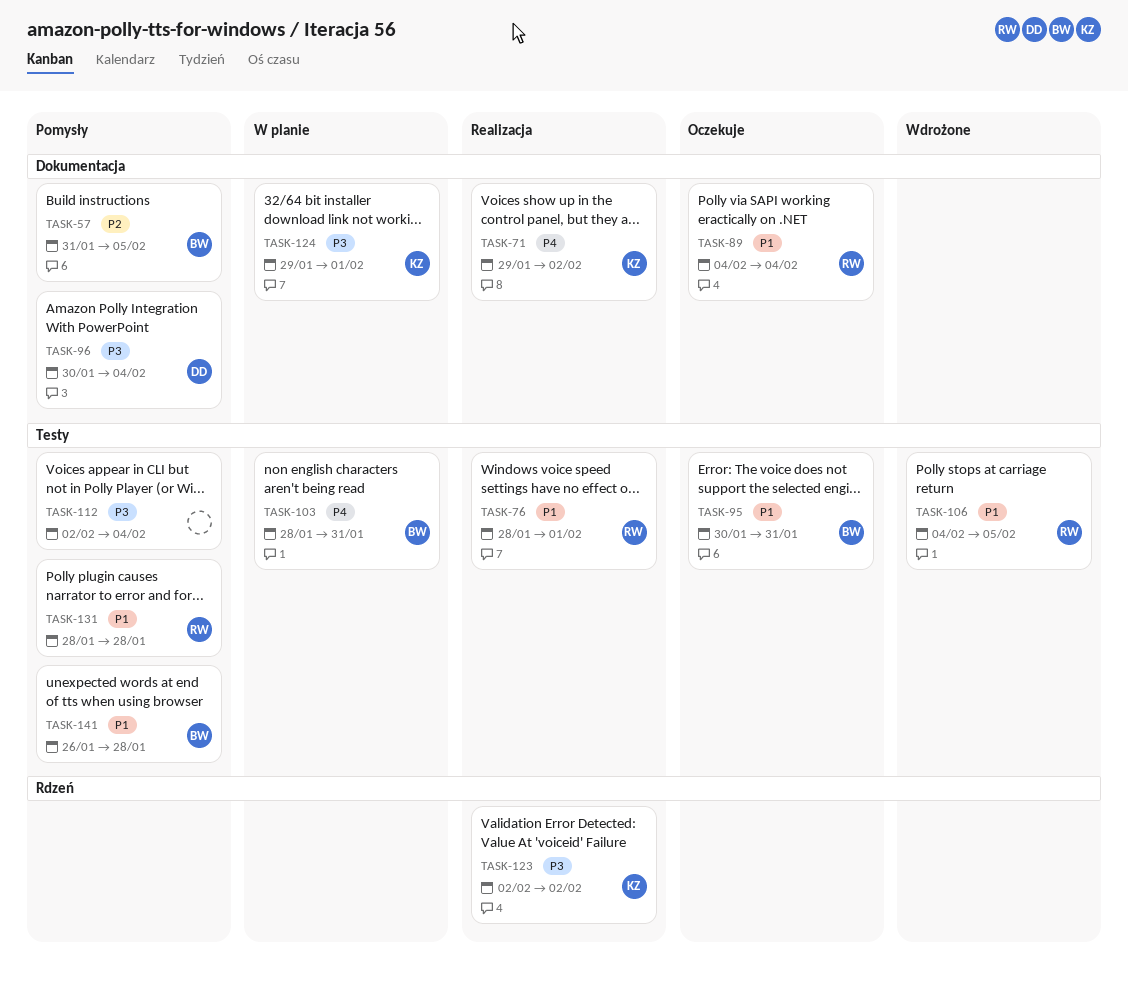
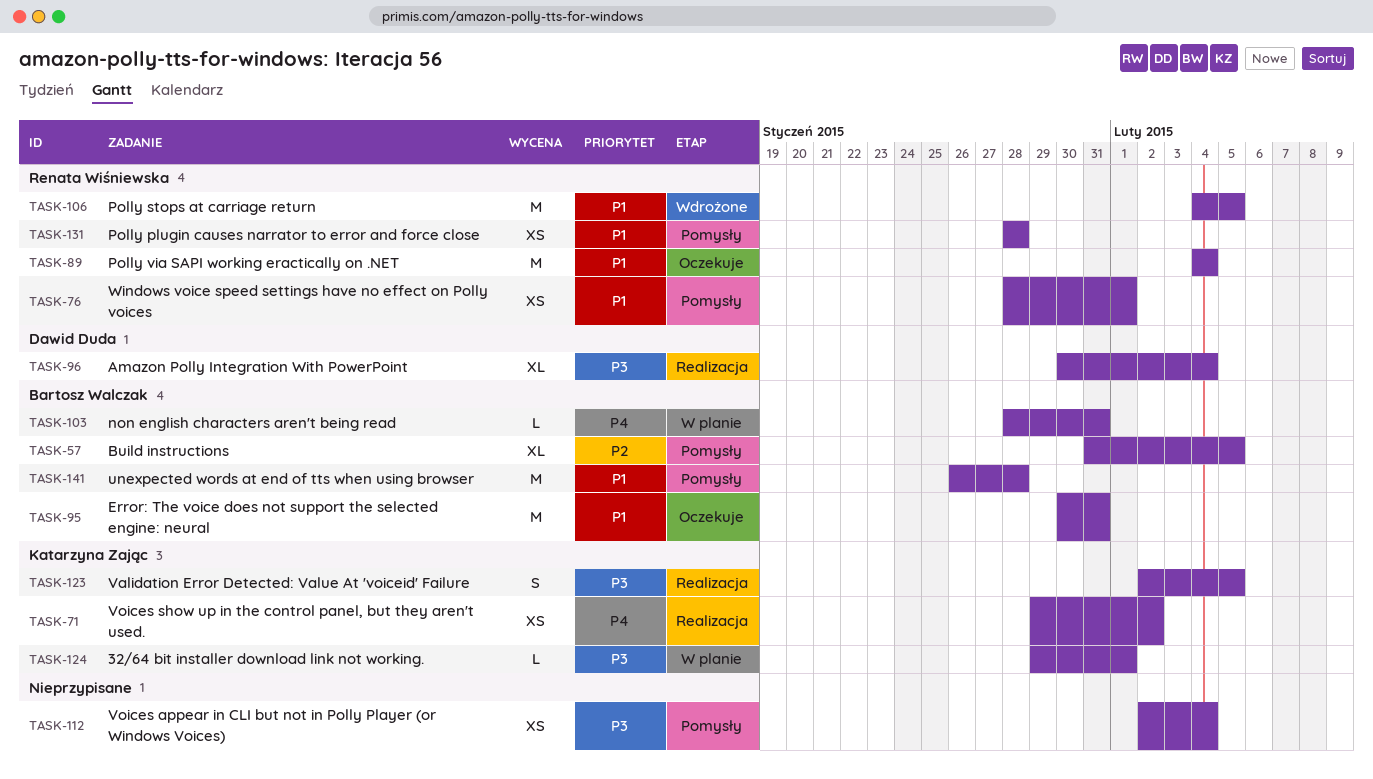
TASK-76, status: Realizacja -> Pomysły
TASK-96, status: Pomysły -> Realizacja
TASK-123, due: Feb 2 -> Feb 5

